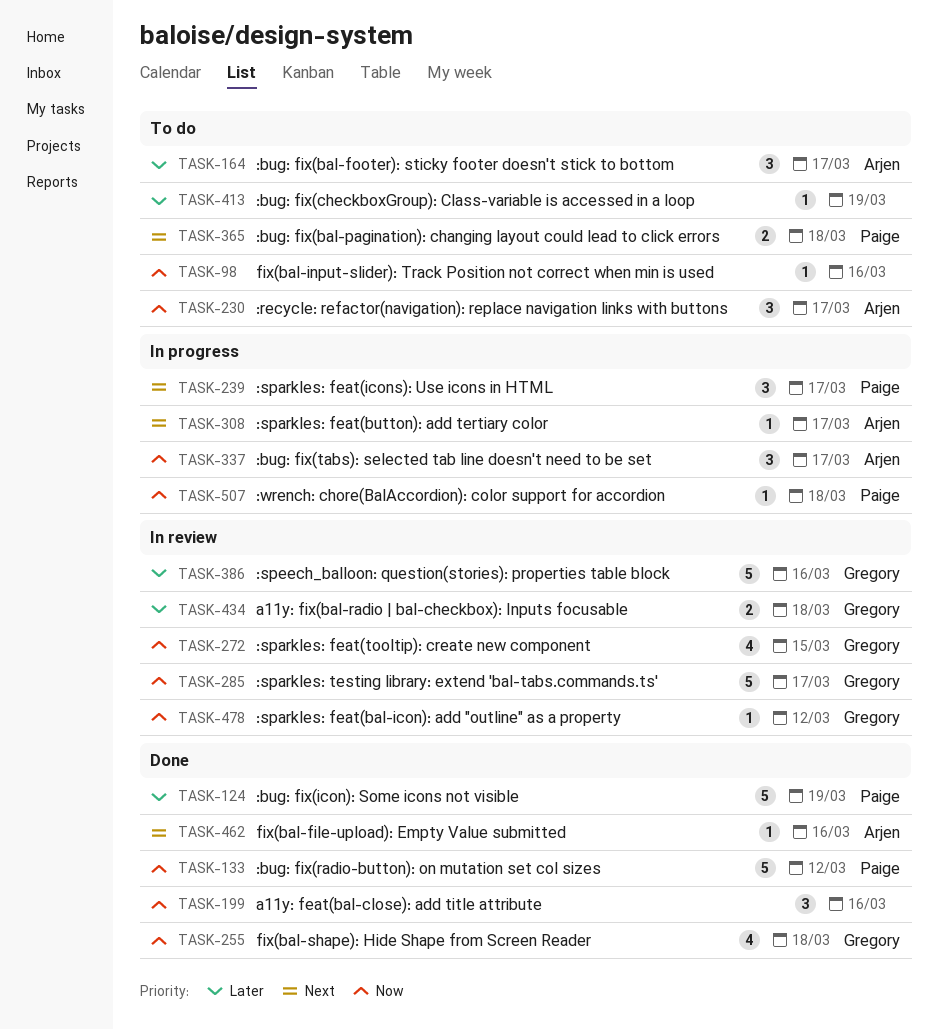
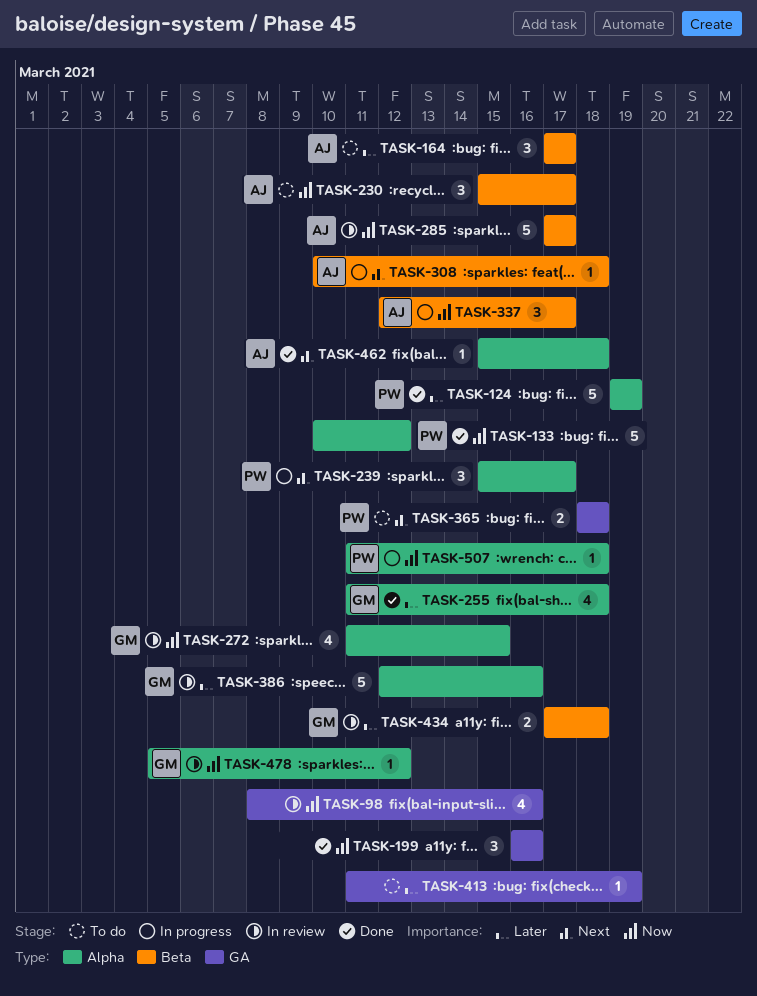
TASK-98, status: To do -> In review
TASK-98, estimate: 1 -> 4
TASK-255, priority: Now -> Later
TASK-285, owner: Gregory -> Arjen
TASK-308, due: Mar 17 -> Mar 18
TASK-462, due: Mar 16 -> Mar 18

